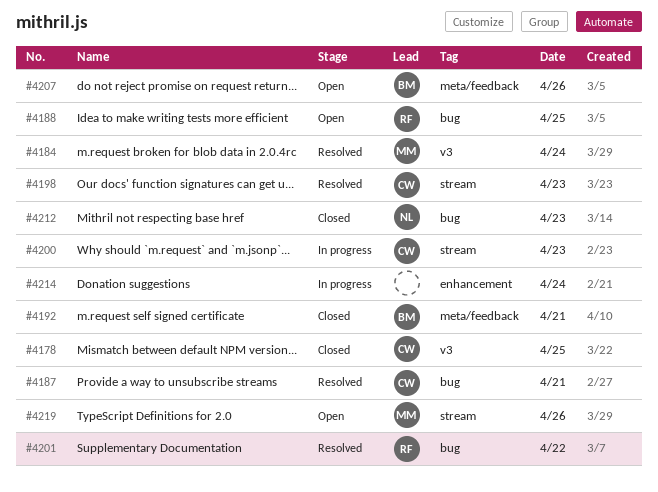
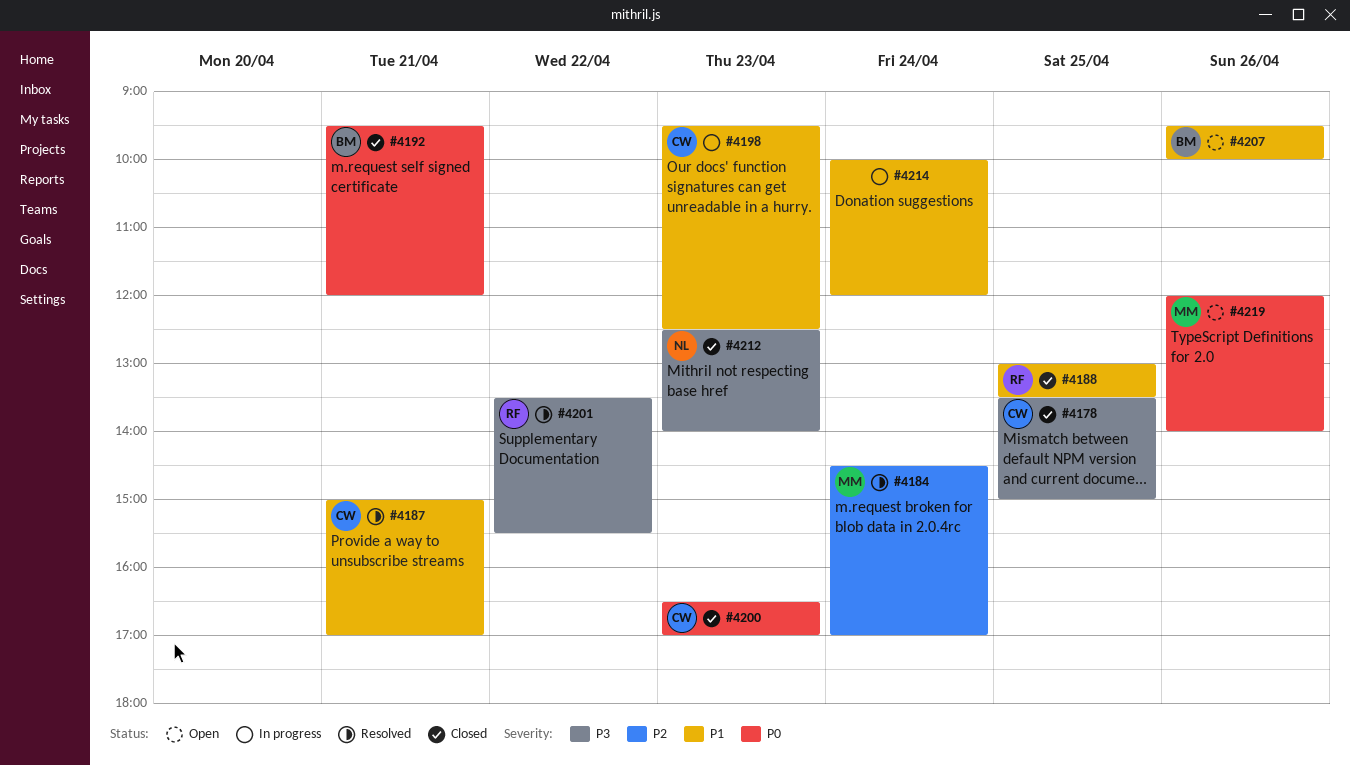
#4188, status: Open -> Closed
#4198, status: Resolved -> In progress
#4200, status: In progress -> Closed

